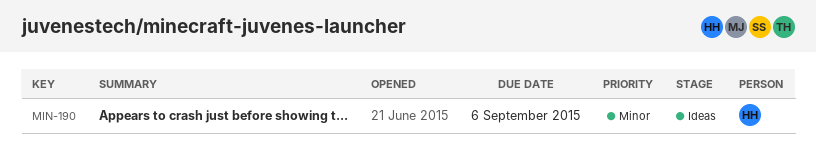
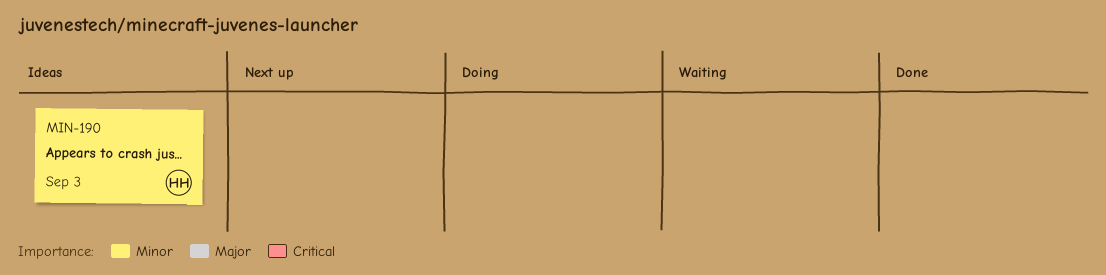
MIN-190, due: Sep 6 -> Sep 3

